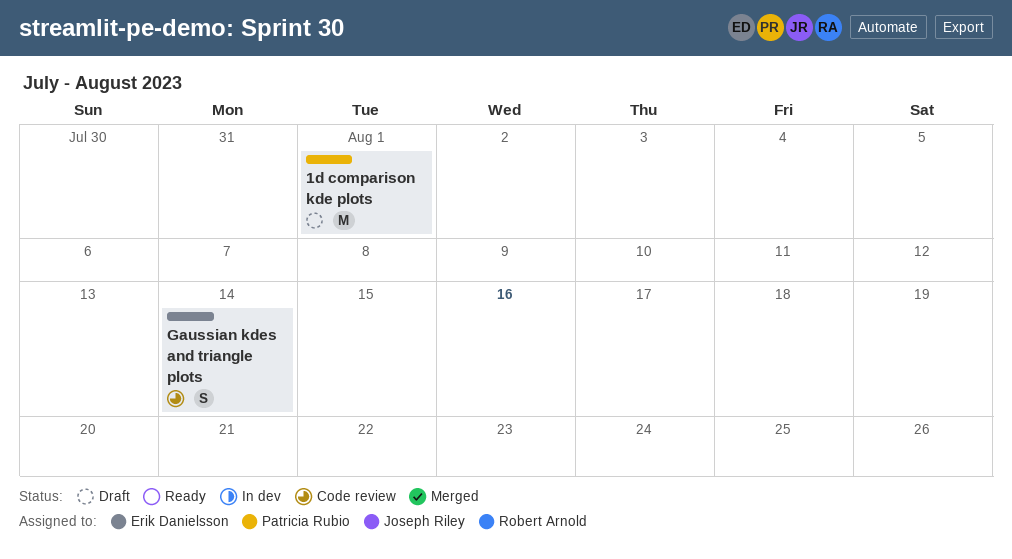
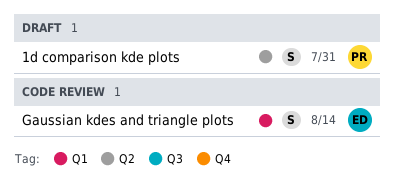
1d comparison kde plots, estimate: M -> S
1d comparison kde plots, due: Aug 1 -> Jul 31

